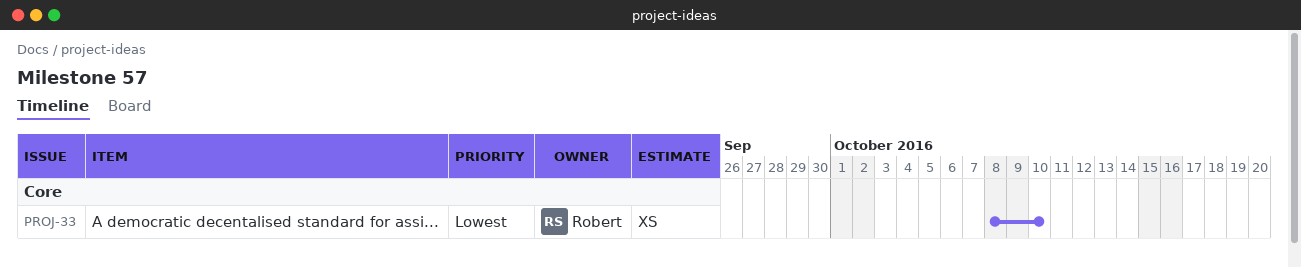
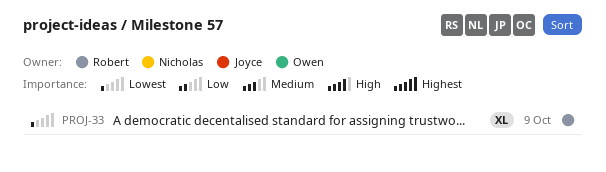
PROJ-33, estimate: XS -> XL
PROJ-33, due: Oct 10 -> Oct 9

